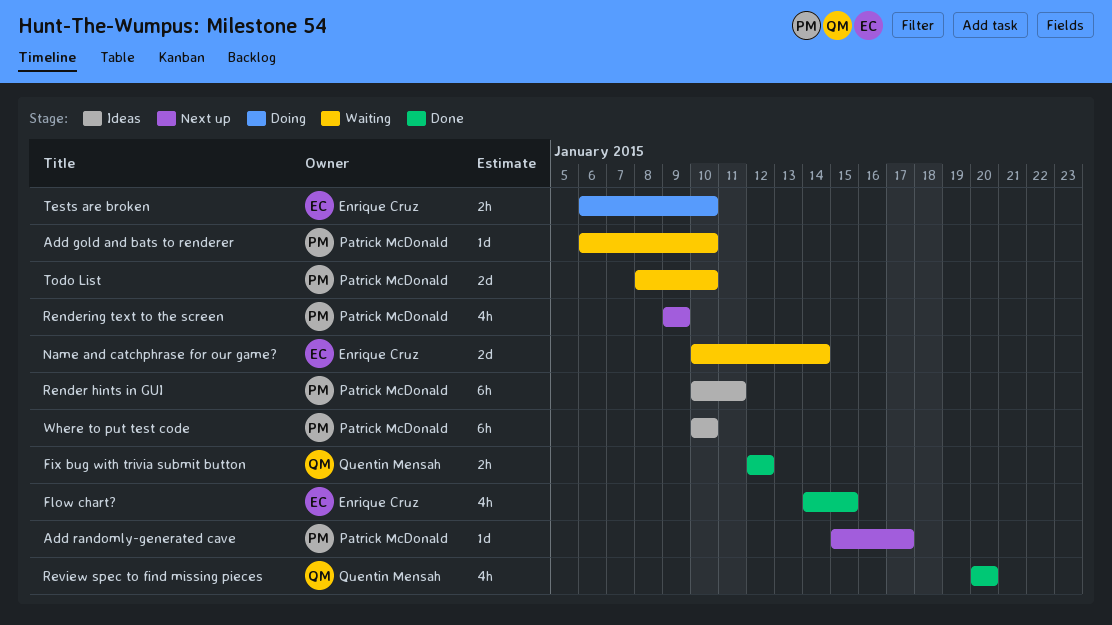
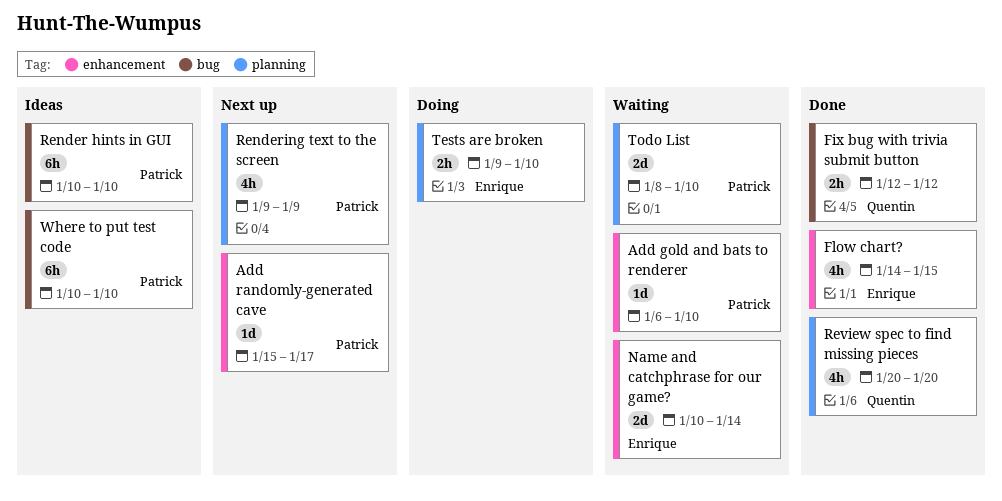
Render hints in GUI, due: Jan 11 -> Jan 10
Tests are broken, start: Jan 6 -> Jan 9

